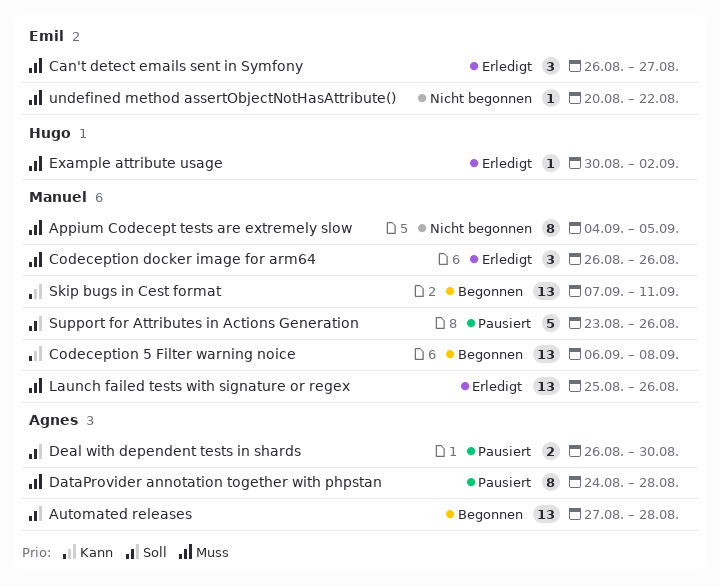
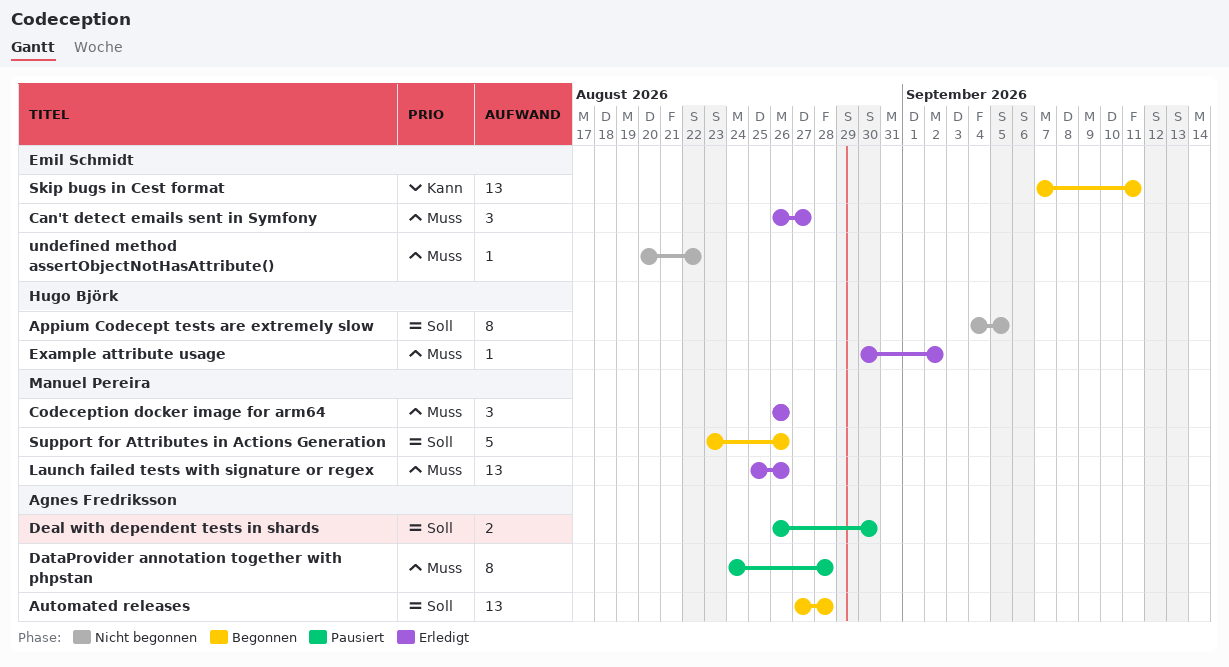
Appium Codecept tests are extremely slow, owner: Manuel Pereira -> Hugo Björk
Appium Codecept tests are extremely slow, priority: Muss -> Soll
Codeception 5 Filter warning noice: present -> none
Skip bugs in Cest format, owner: Manuel Pereira -> Emil Schmidt
Support for Attributes in Actions Generation, status: Pausiert -> Begonnen

